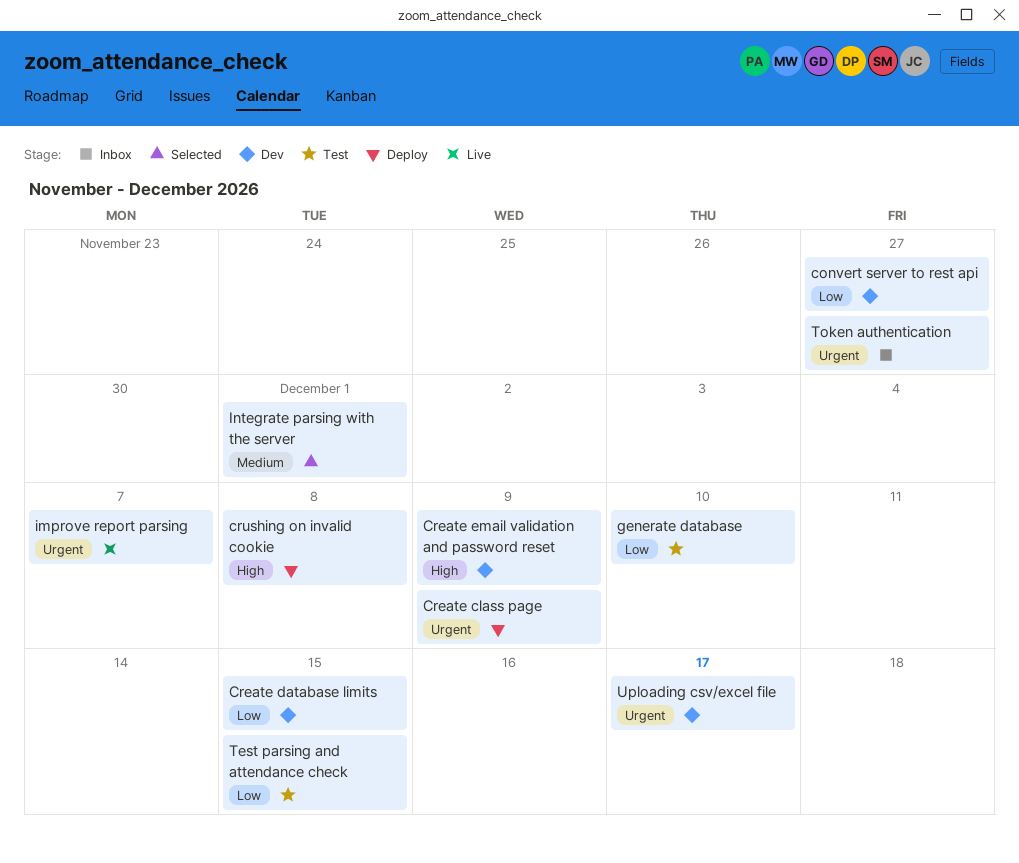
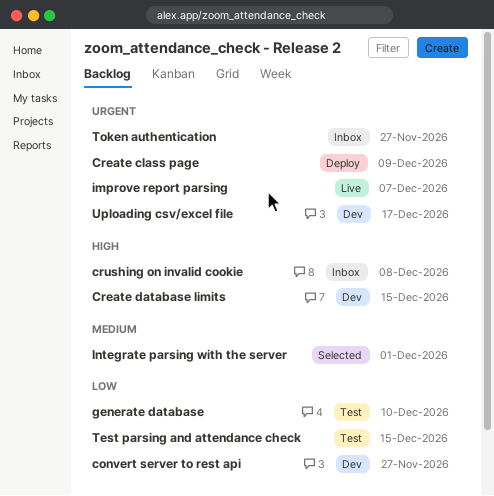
Create database limits, priority: Low -> High
Create email validation and password reset: present -> none
crushing on invalid cookie, status: Deploy -> Inbox

